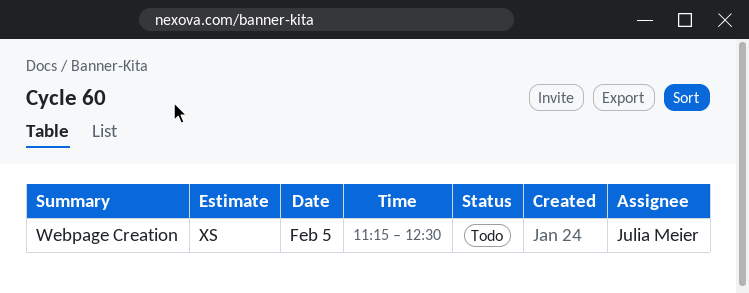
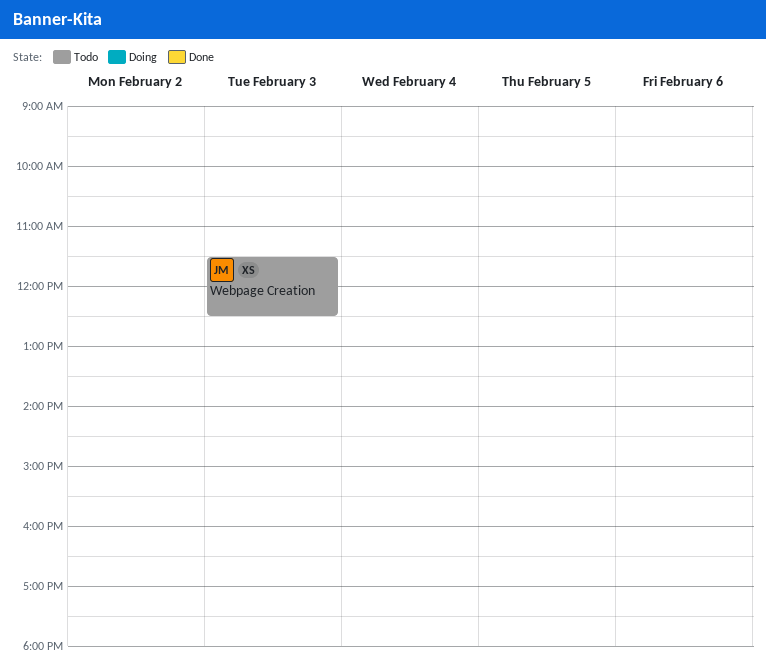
Webpage Creation, day: Feb 5 -> Feb 3
Webpage Creation, begins: 11:15 -> 11:30

